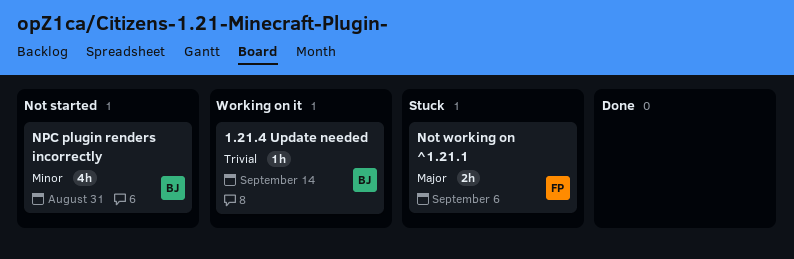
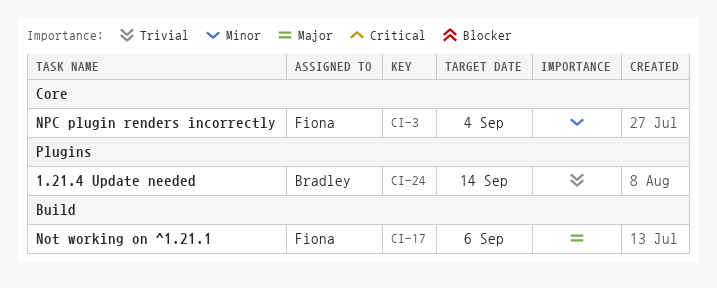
NPC plugin renders incorrectly, owner: Bradley -> Fiona
NPC plugin renders incorrectly, due: Aug 31 -> Sep 4

